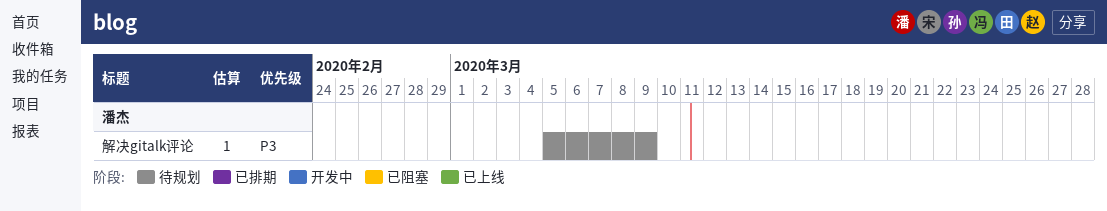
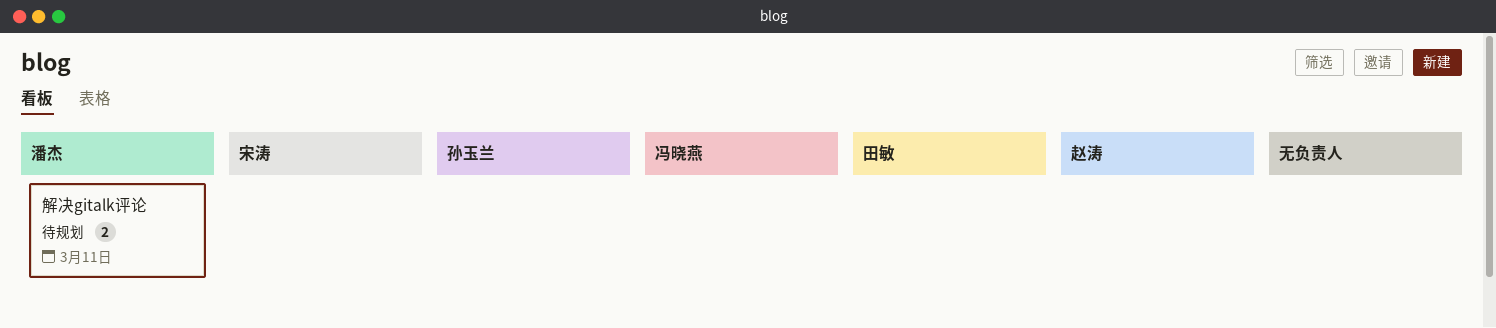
解决gitalk评论, estimate: 1 -> 2
解决gitalk评论, due: Mar 9 -> Mar 11

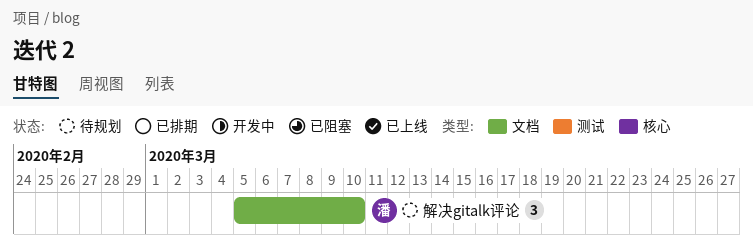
解决gitalk评论, estimate: 2 -> 3
解决gitalk评论, due: Mar 11 -> Mar 10

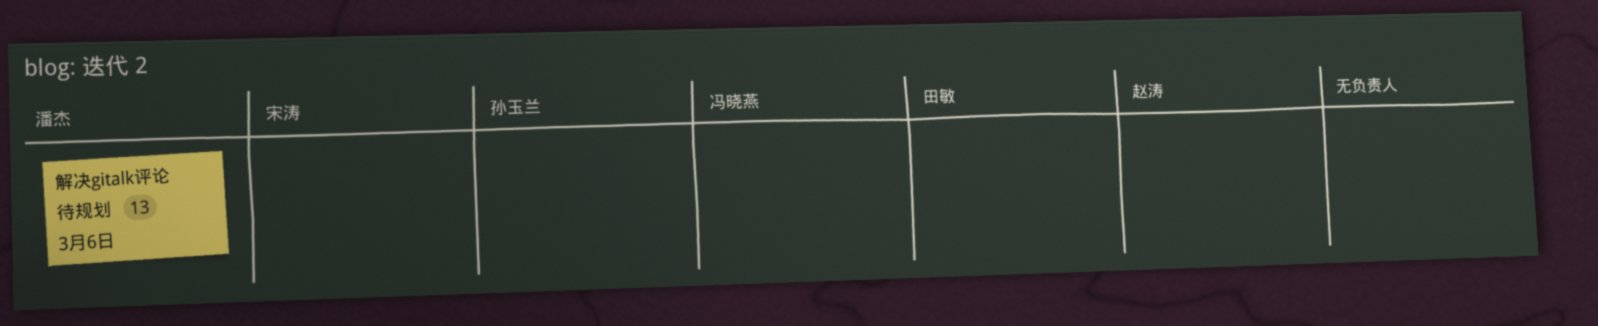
解决gitalk评论, estimate: 3 -> 13
解决gitalk评论, due: Mar 10 -> Mar 6

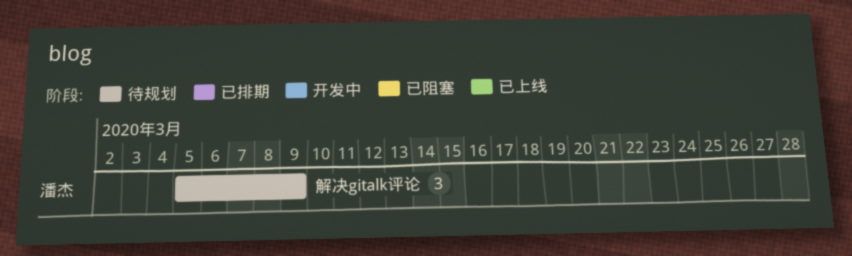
解决gitalk评论, estimate: 13 -> 3
解决gitalk评论, due: Mar 6 -> Mar 9

